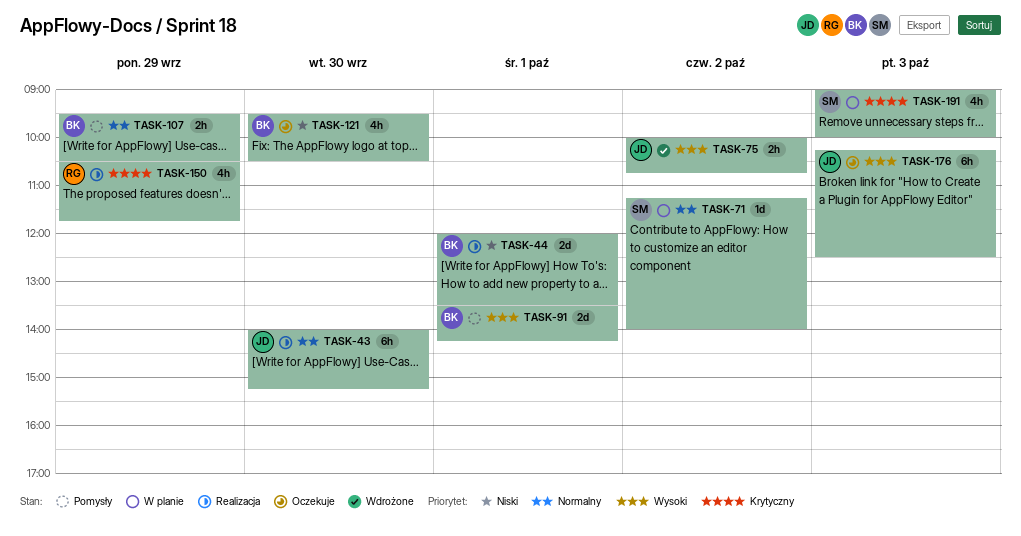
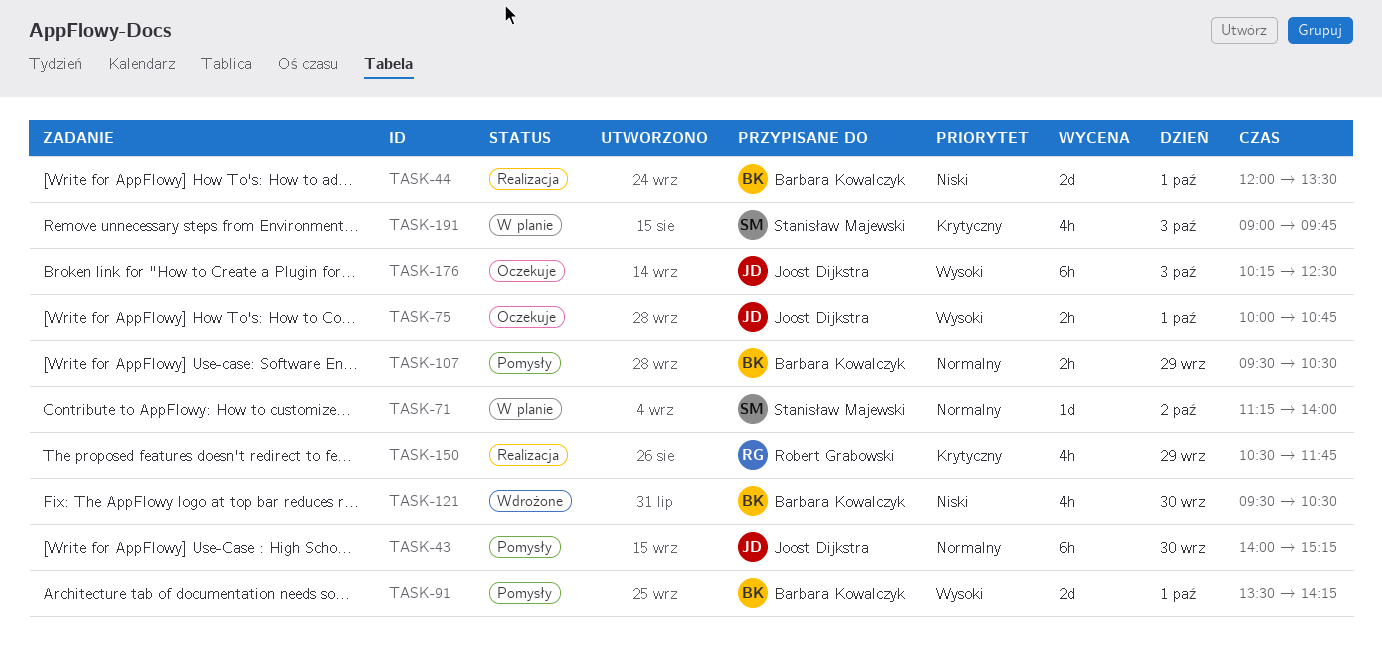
TASK-43, status: Realizacja -> Pomysły
TASK-75, status: Wdrożone -> Oczekuje
TASK-75, day: Oct 2 -> Oct 1
TASK-121, status: Oczekuje -> Wdrożone
TASK-191, ends: 10:00 -> 09:45

